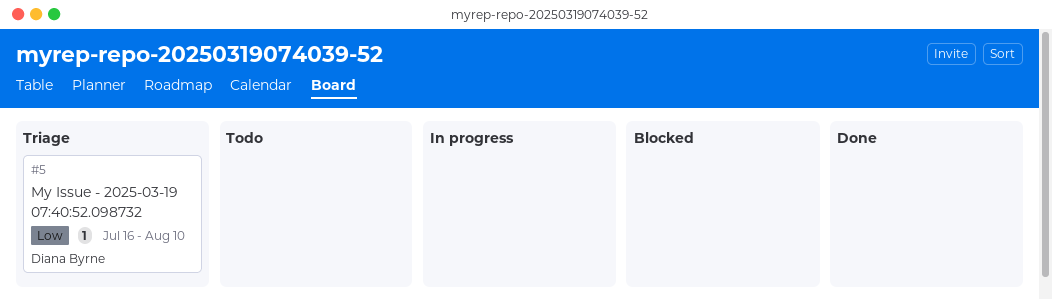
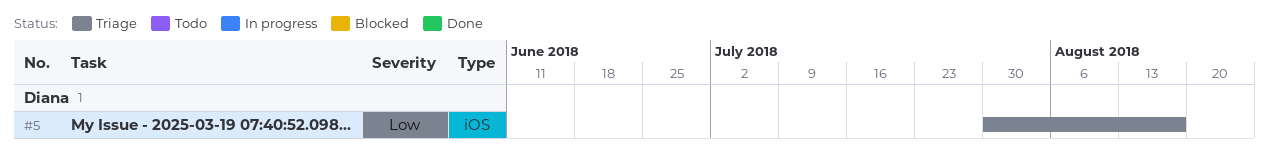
#5, start: Jul 16 -> Jul 30
#5, due: Aug 10 -> Aug 17

